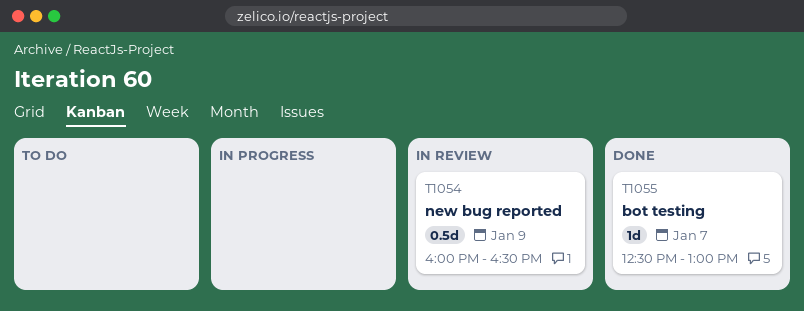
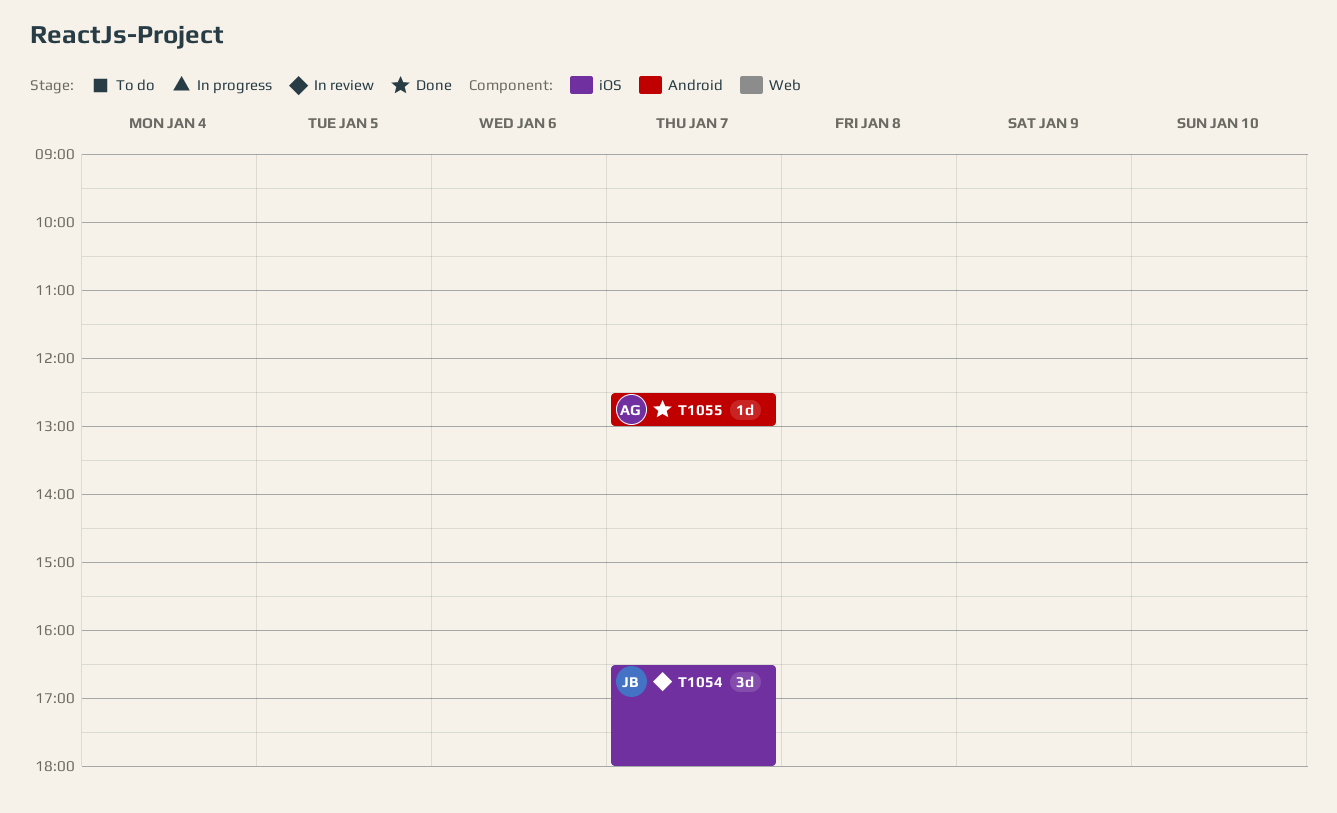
T1054, estimate: 0.5d -> 3d
T1054, day: Jan 9 -> Jan 7
T1054, begins: 16:00 -> 16:30
T1054, ends: 16:30 -> 18:00

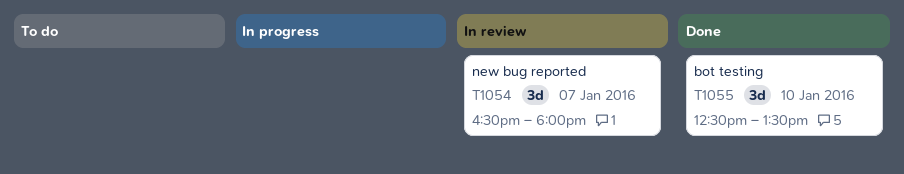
T1055, estimate: 1d -> 3d
T1055, day: Jan 7 -> Jan 10
T1055, ends: 13:00 -> 13:30

